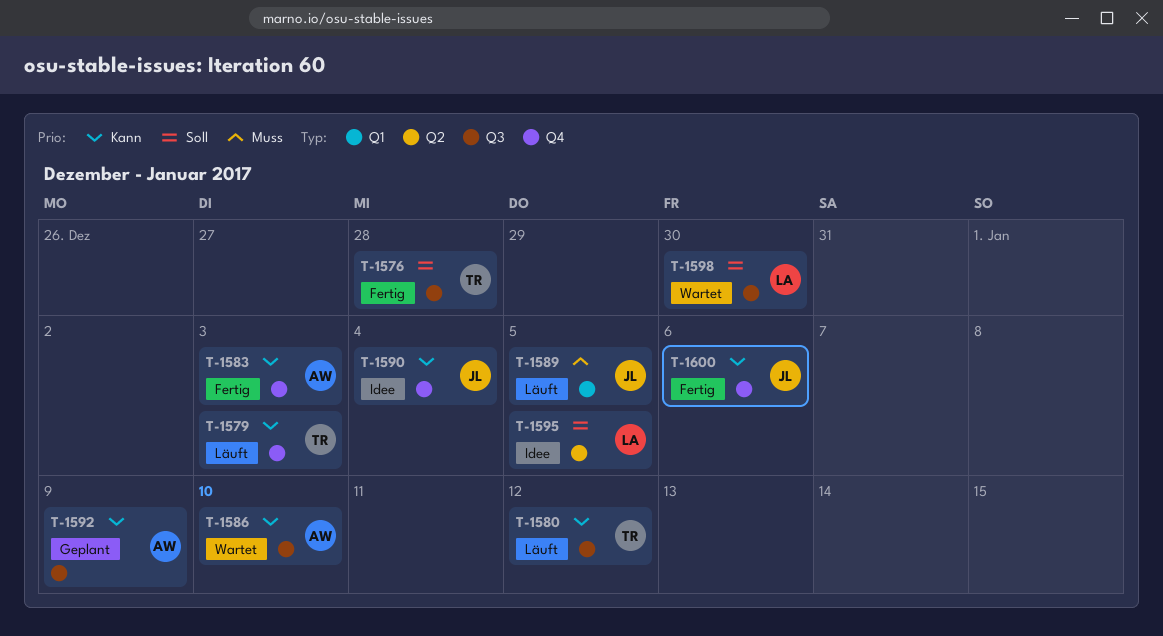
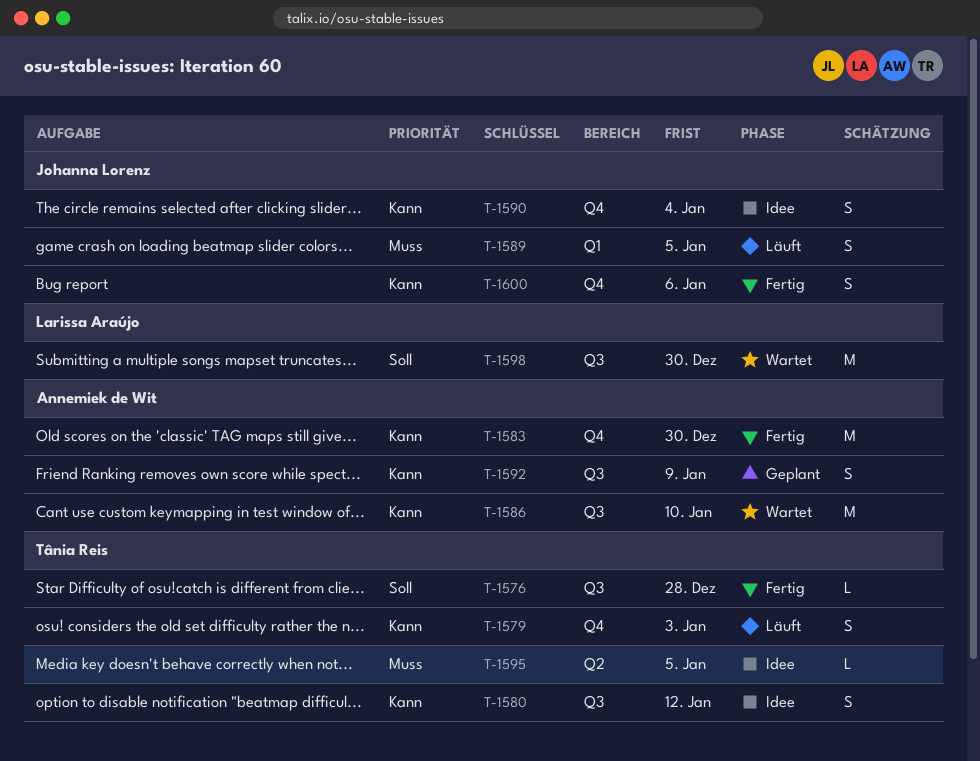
T-1580, status: Läuft -> Idee
T-1583, due: Jan 3 -> Dec 30
T-1595, owner: Larissa Araújo -> Tânia Reis
T-1595, priority: Soll -> Muss

